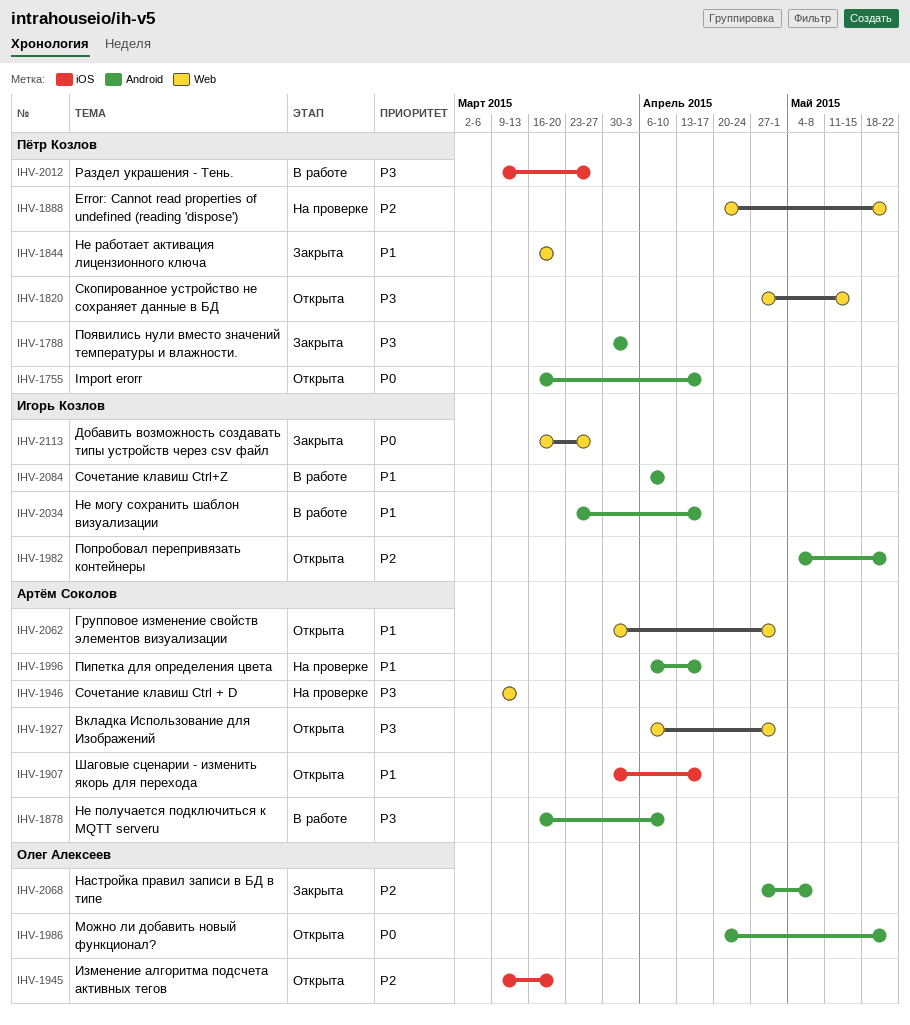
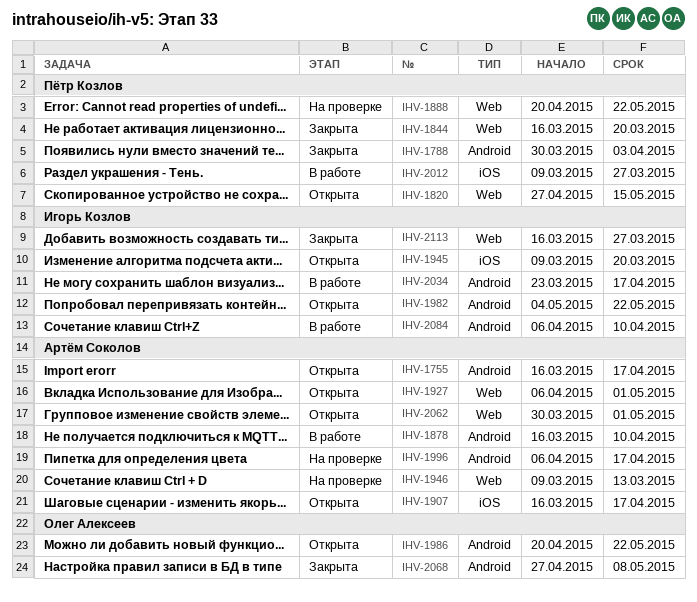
IHV-1755, owner: Пётр Козлов -> Артём Соколов
IHV-1907, start: Mar 30 -> Mar 16
IHV-1945, owner: Олег Алексеев -> Игорь Козлов

